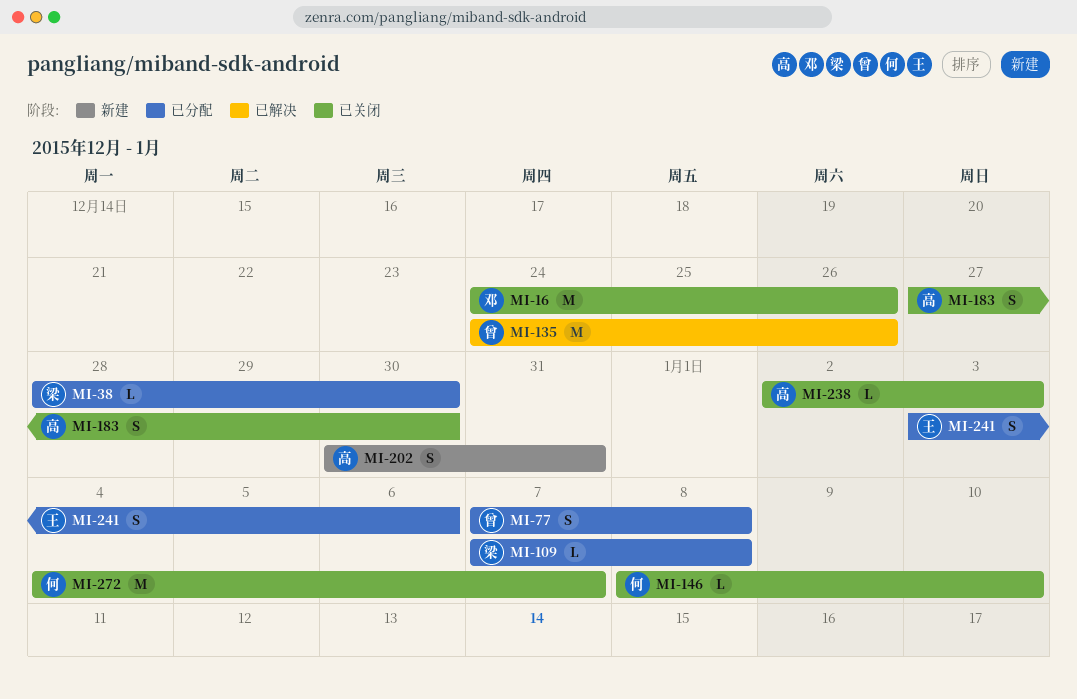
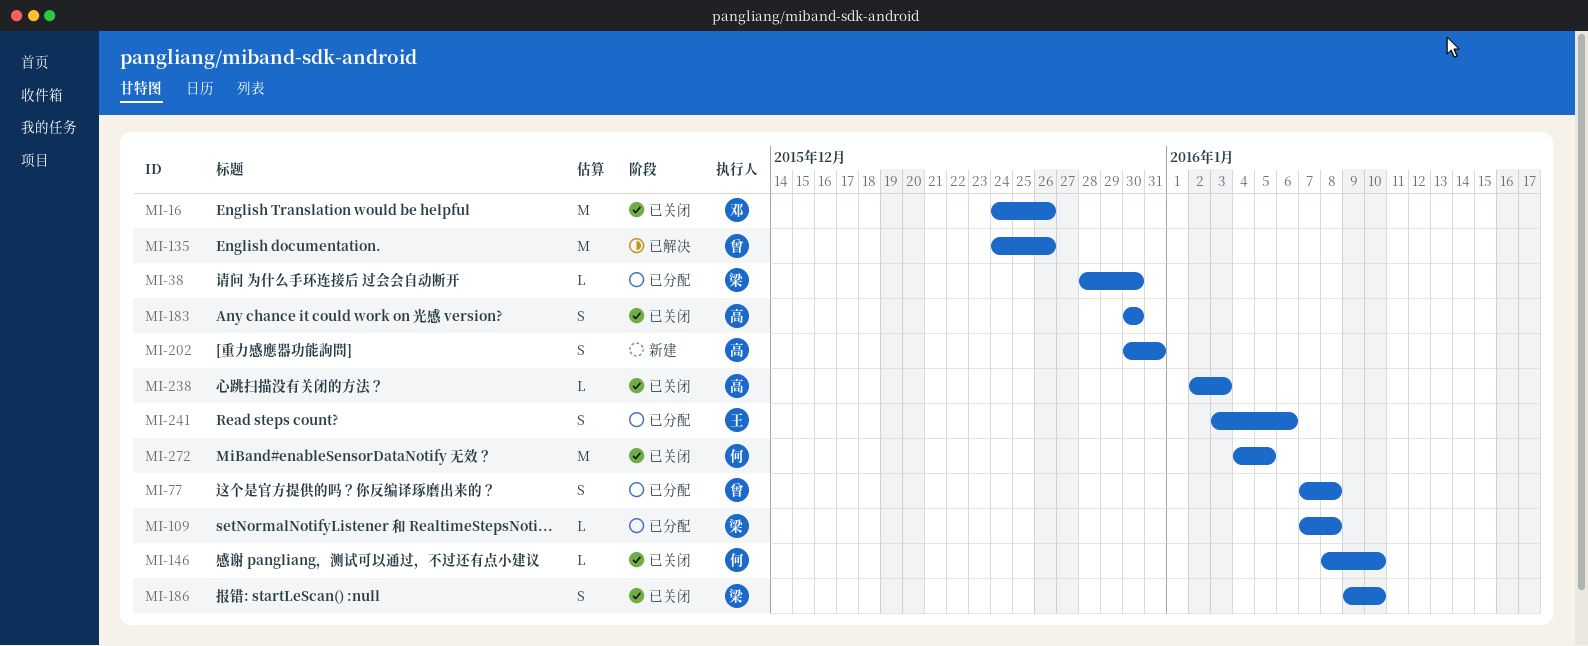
MI-183, start: Dec 27 -> Dec 30
MI-186: none -> present
MI-272, due: Jan 7 -> Jan 5

